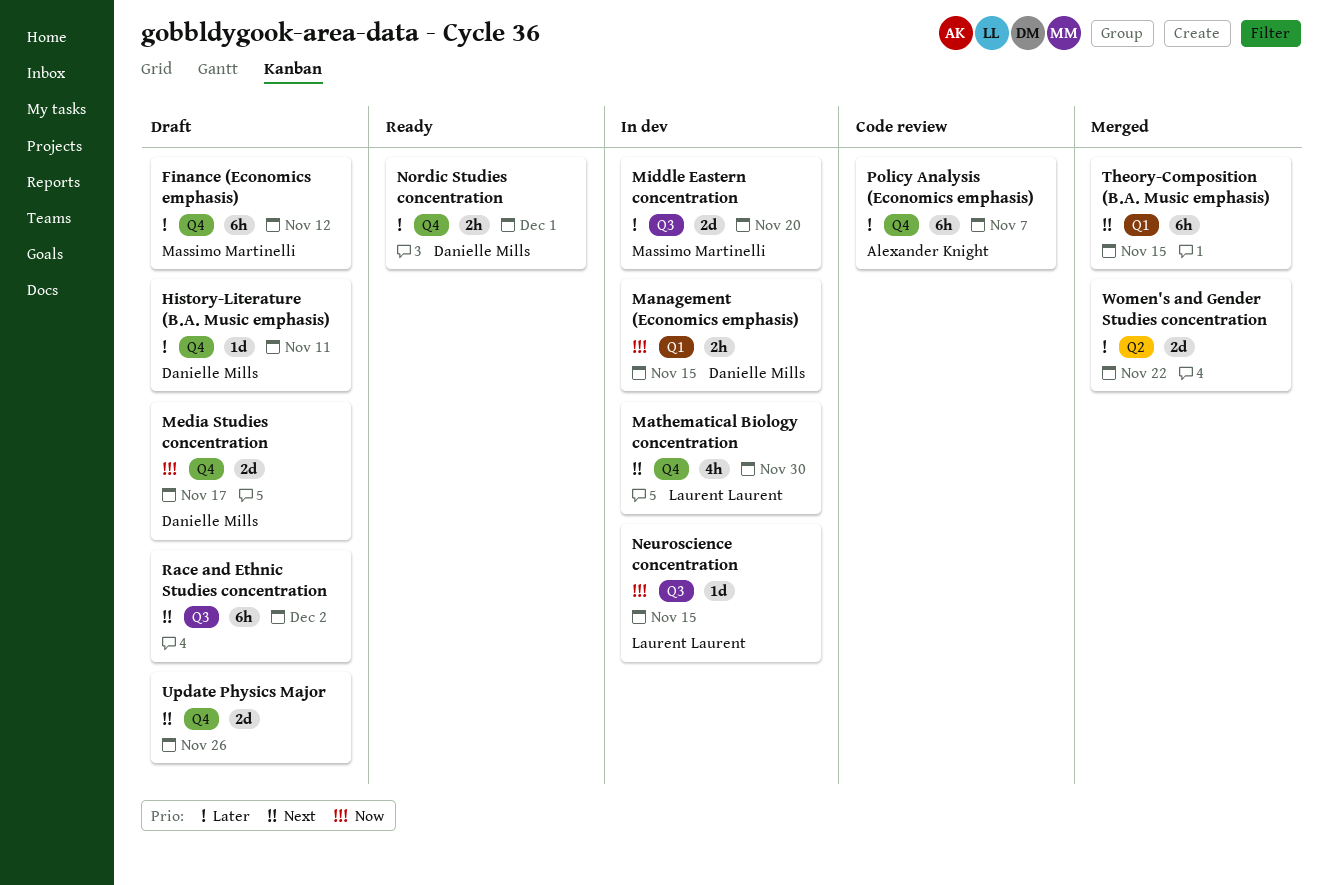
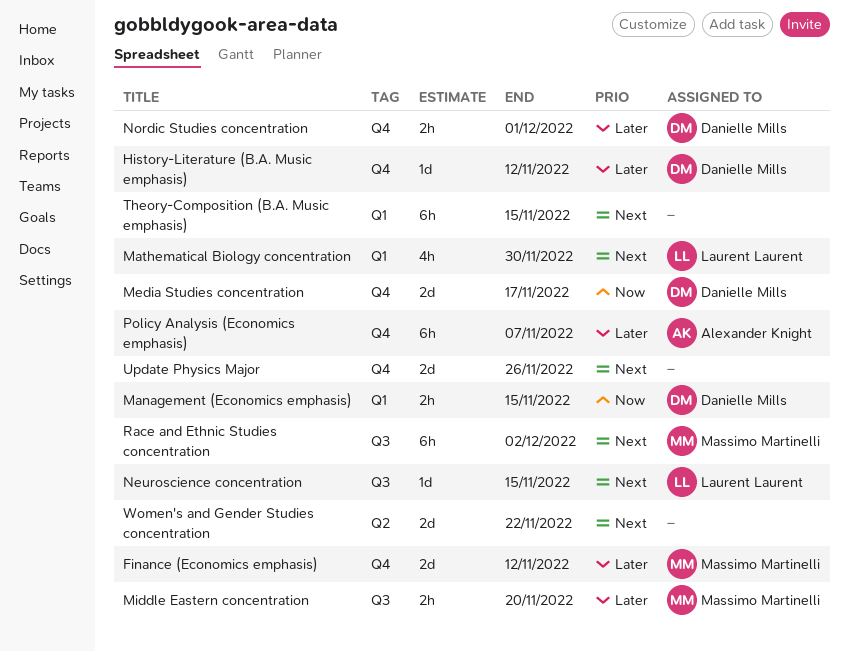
Finance (Economics emphasis), estimate: 6h -> 2d
History-Literature (B.A. Music emphasis), due: Nov 11 -> Nov 12
Mathematical Biology concentration, label: Q4 -> Q1
Middle Eastern concentration, estimate: 2d -> 2h
Neuroscience concentration, priority: Now -> Next
Race and Ethnic Studies concentration, owner: none -> Massimo Martinelli
Women's and Gender Studies concentration, priority: Later -> Next

